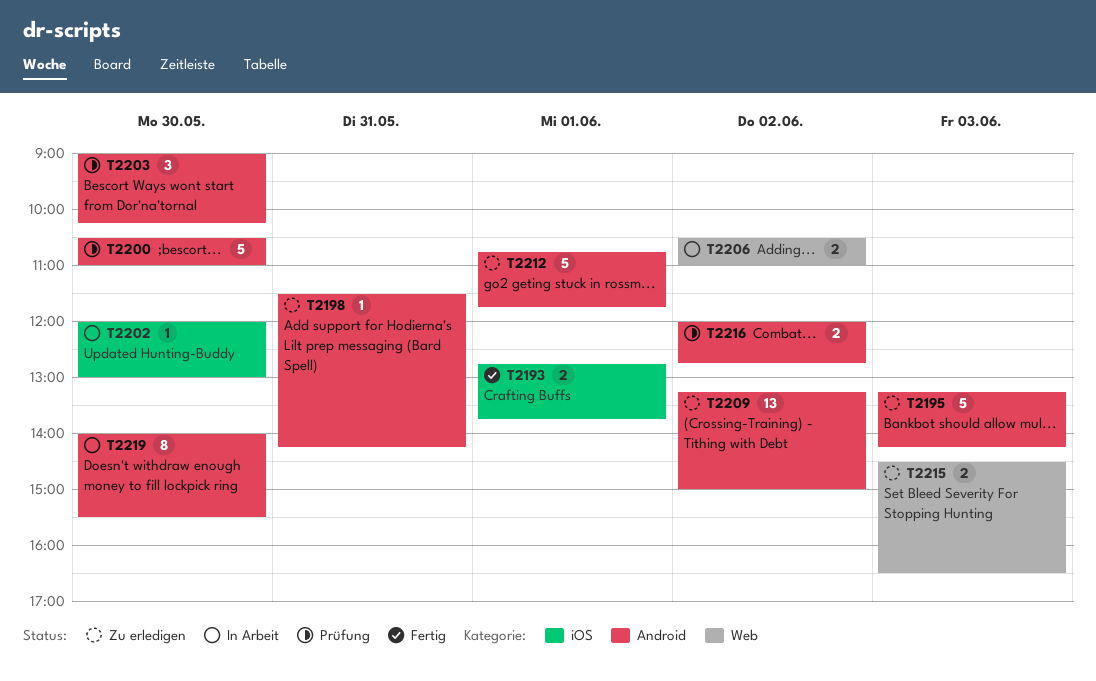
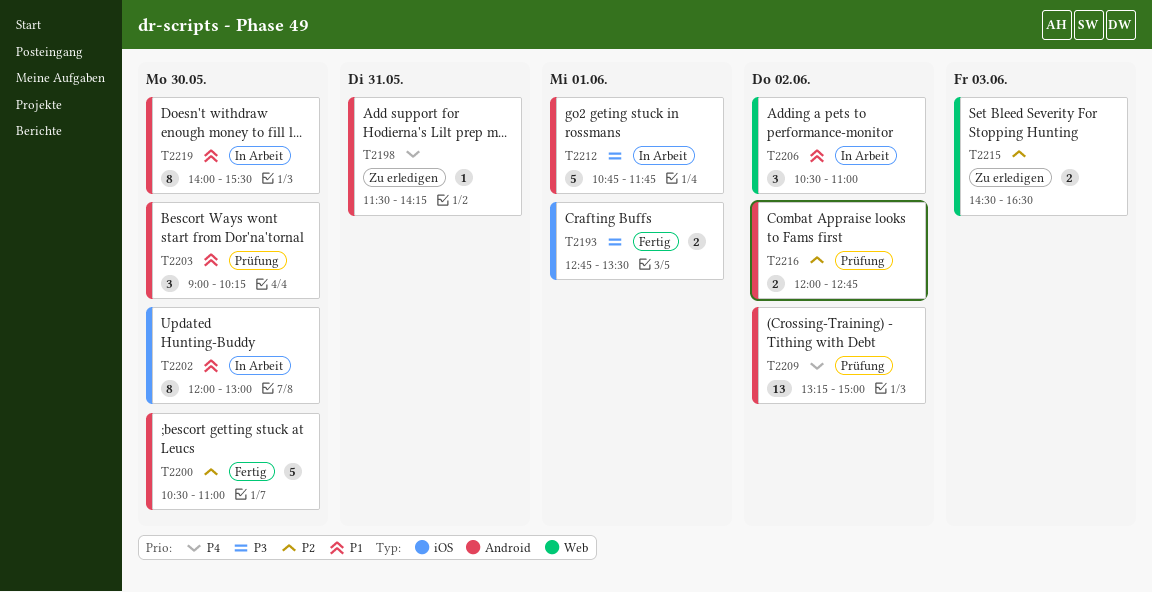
T2193, ends: 13:45 -> 13:30
T2195: present -> none
T2200, status: Prüfung -> Fertig
T2202, estimate: 1 -> 8
T2206, estimate: 2 -> 3
T2209, status: Zu erledigen -> Prüfung
T2212, status: Zu erledigen -> In Arbeit

